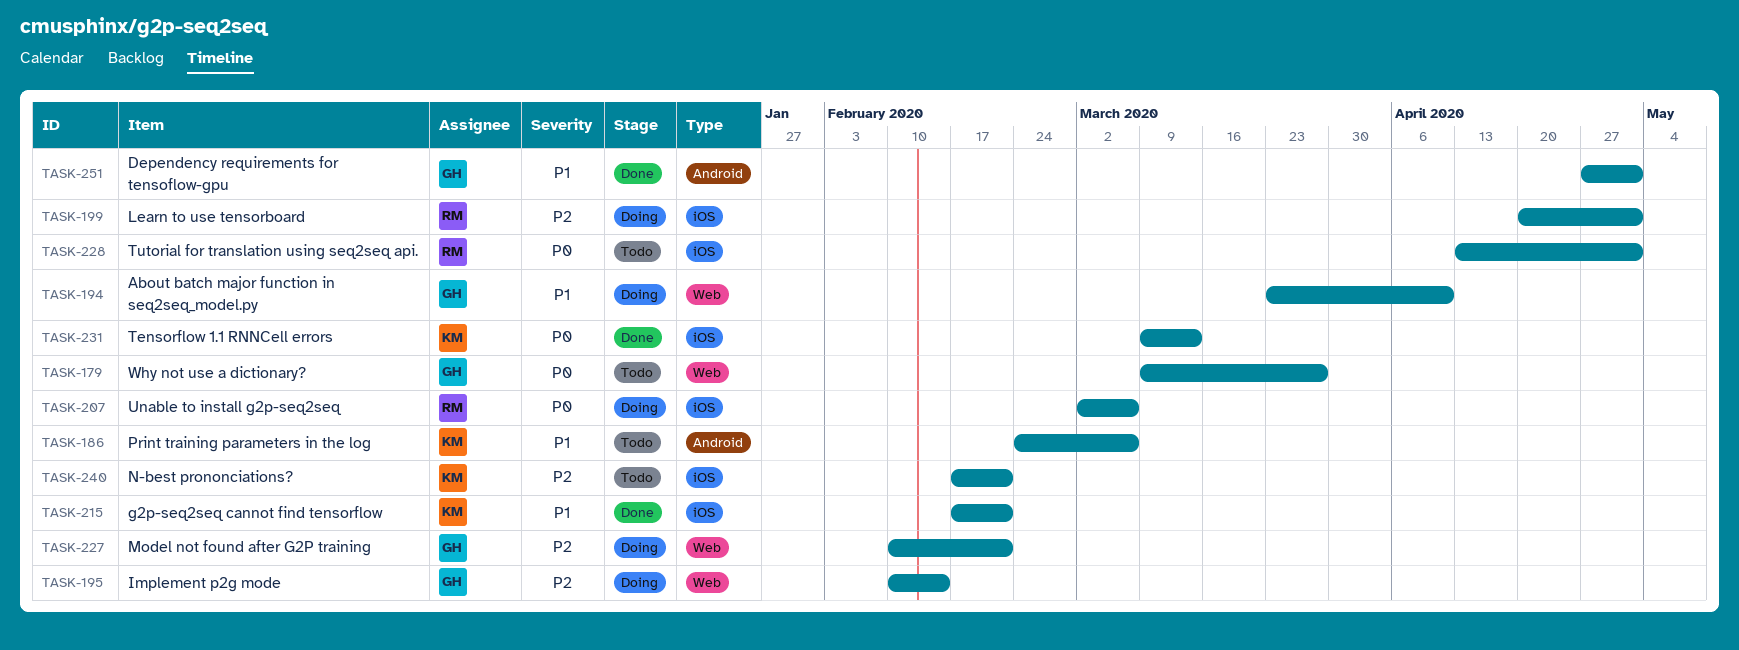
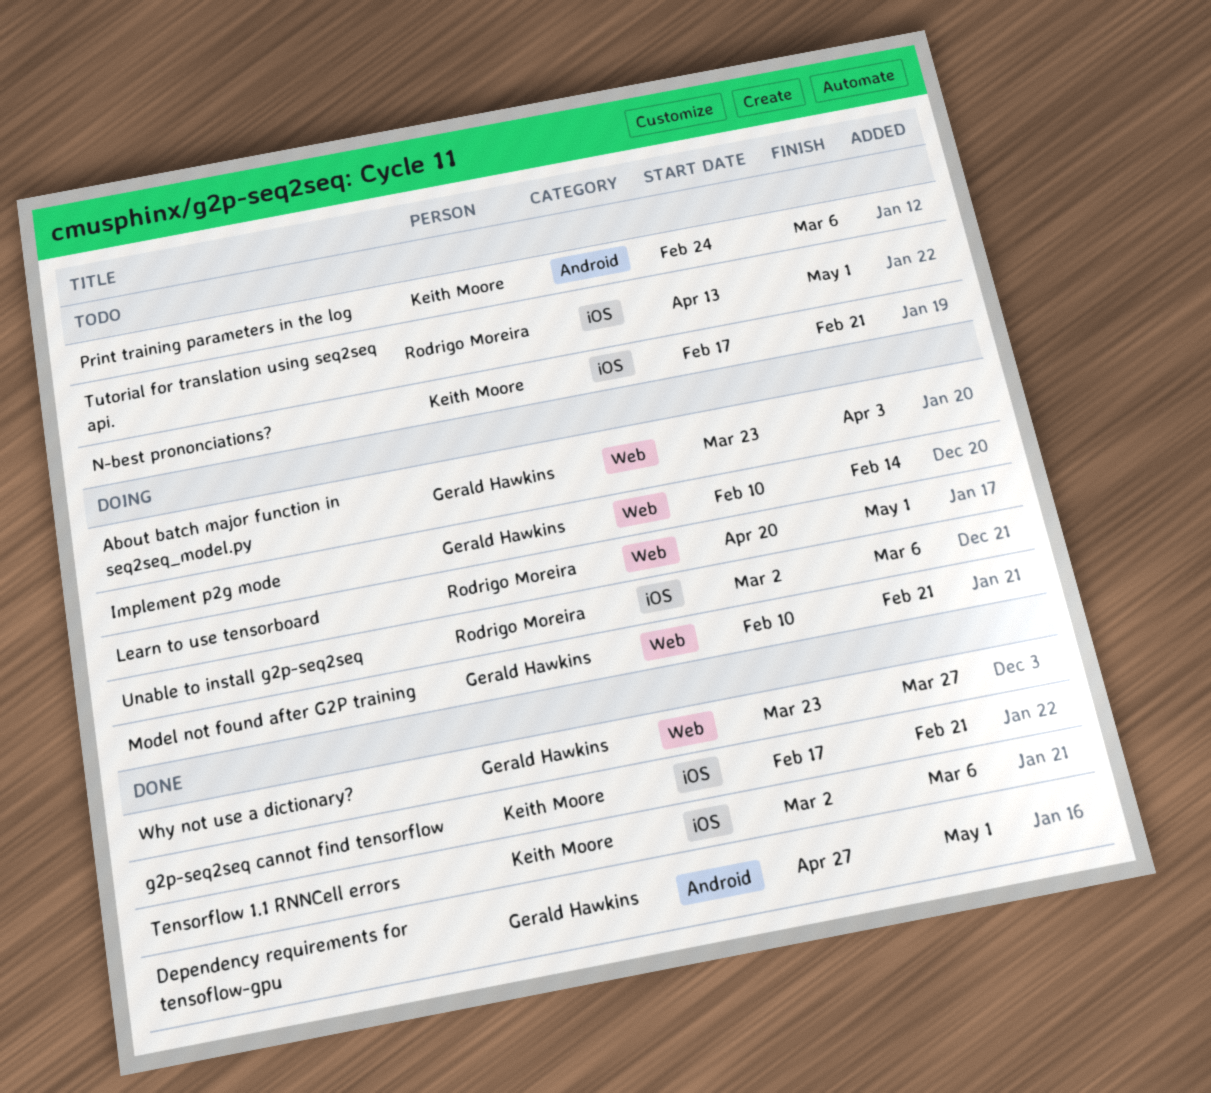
About batch major function in seq2seq_model.py, due: Apr 10 -> Apr 3
Learn to use tensorboard, label: iOS -> Web
Tensorflow 1.1 RNNCell errors, start: Mar 9 -> Mar 2
Tensorflow 1.1 RNNCell errors, due: Mar 13 -> Mar 6
Why not use a dictionary?, status: Todo -> Done
Why not use a dictionary?, start: Mar 9 -> Mar 23

